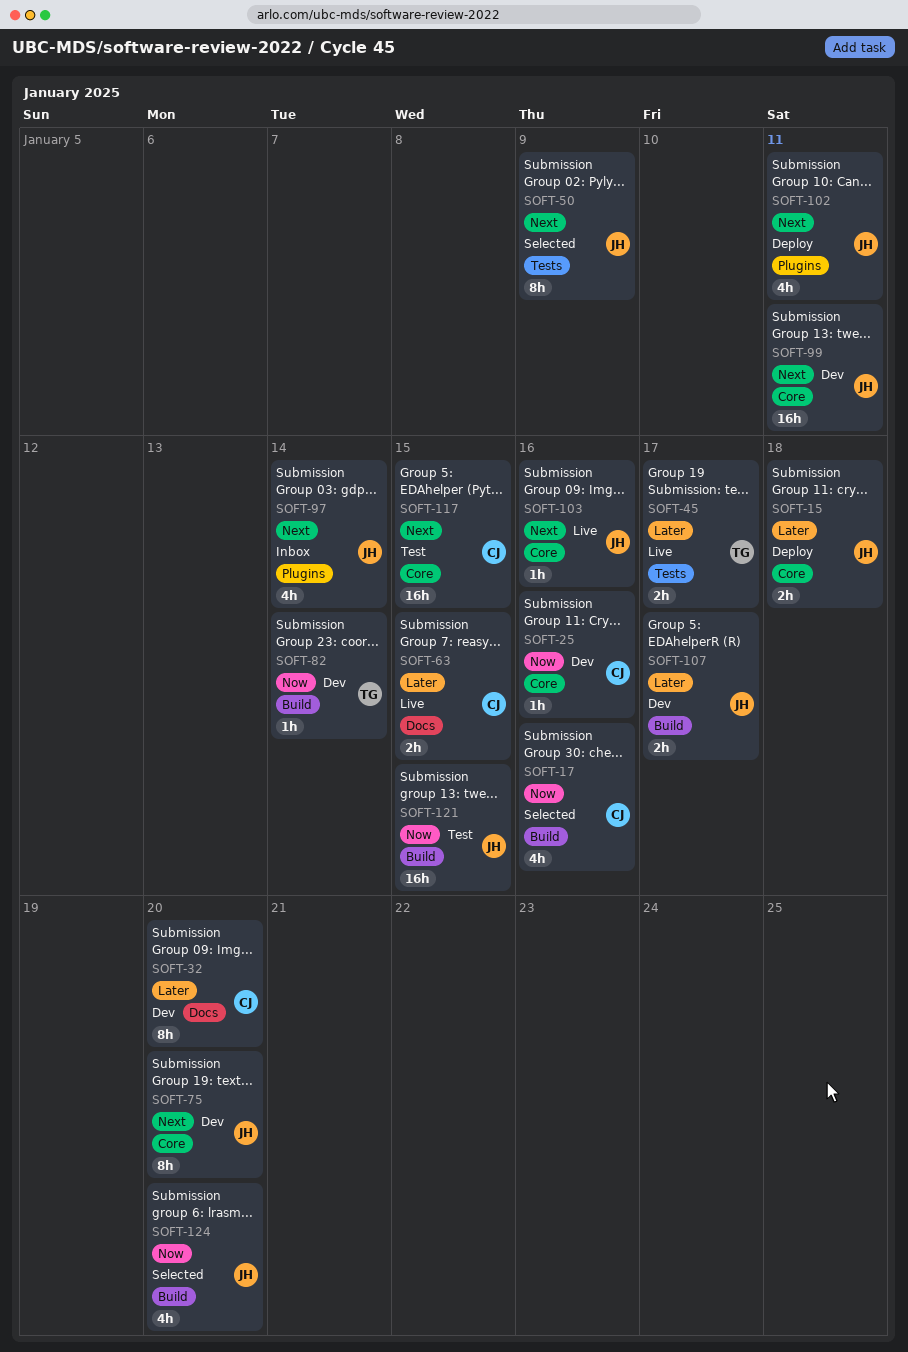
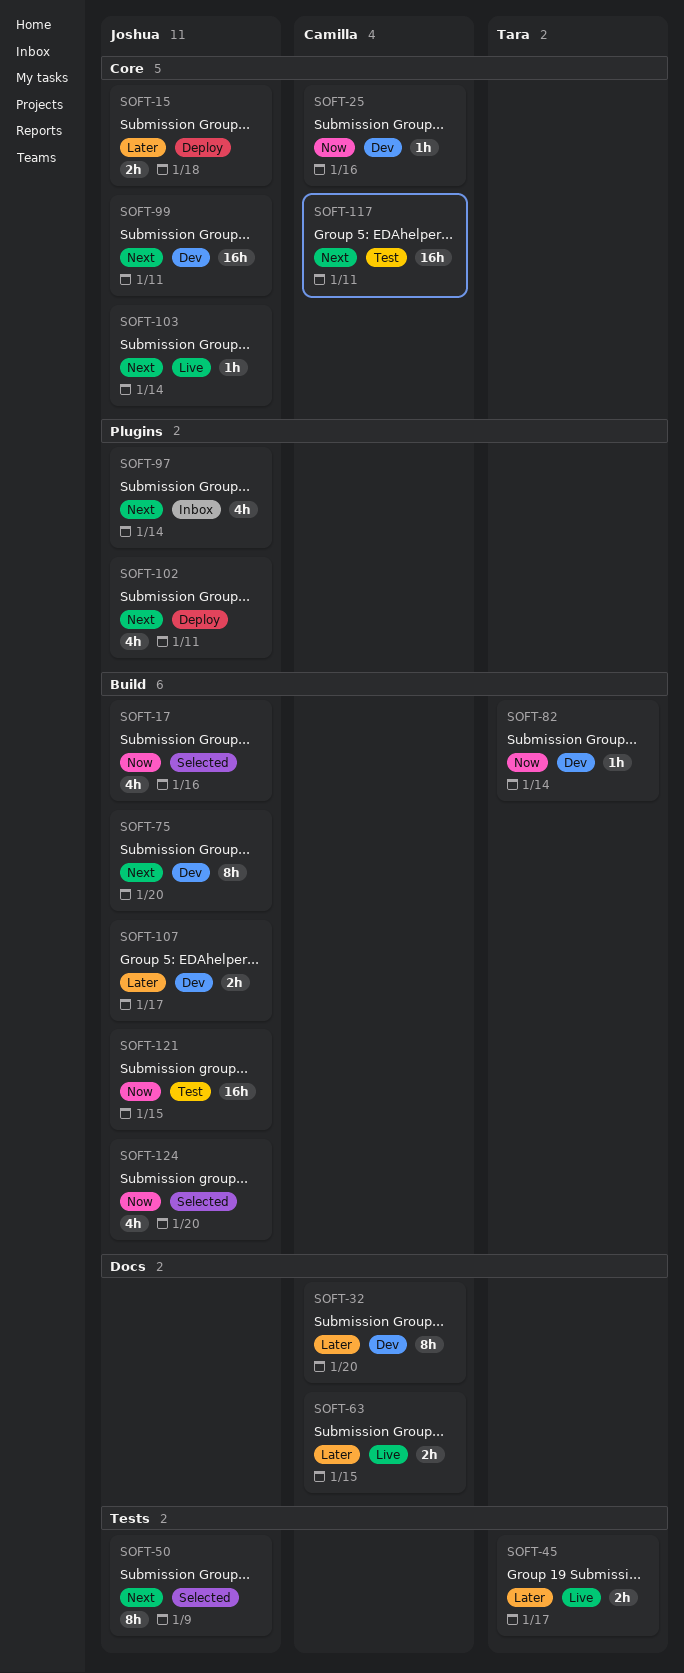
SOFT-17, owner: Camilla -> Joshua
SOFT-75, label: Core -> Build
SOFT-103, due: Jan 16 -> Jan 14
SOFT-117, due: Jan 15 -> Jan 11

